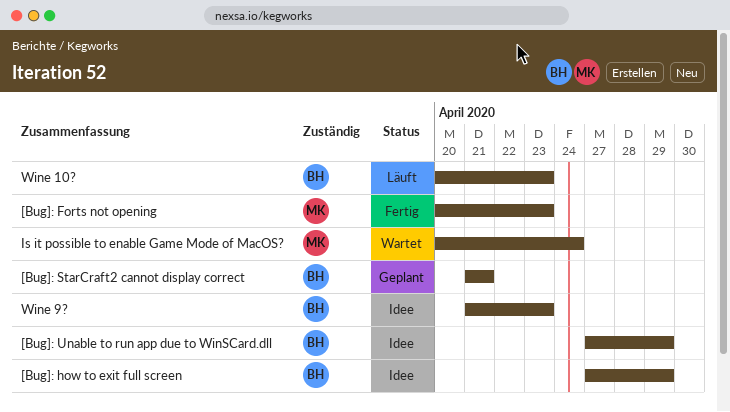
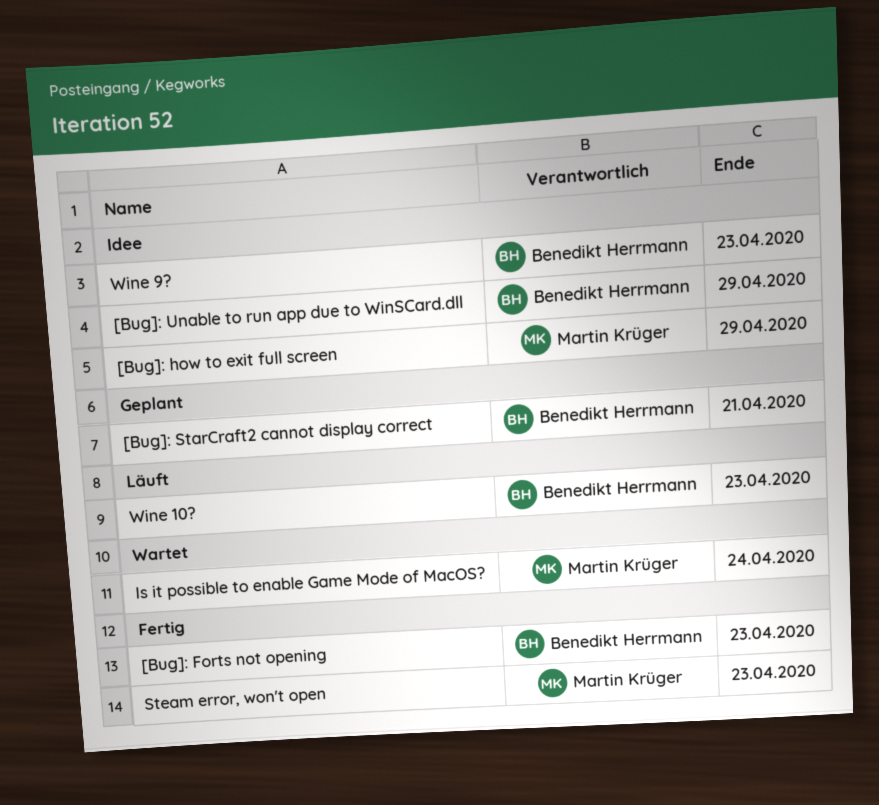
[Bug]: Forts not opening, owner: Martin Krüger -> Benedikt Herrmann
[Bug]: how to exit full screen, owner: Benedikt Herrmann -> Martin Krüger
Steam error, won't open: none -> present

